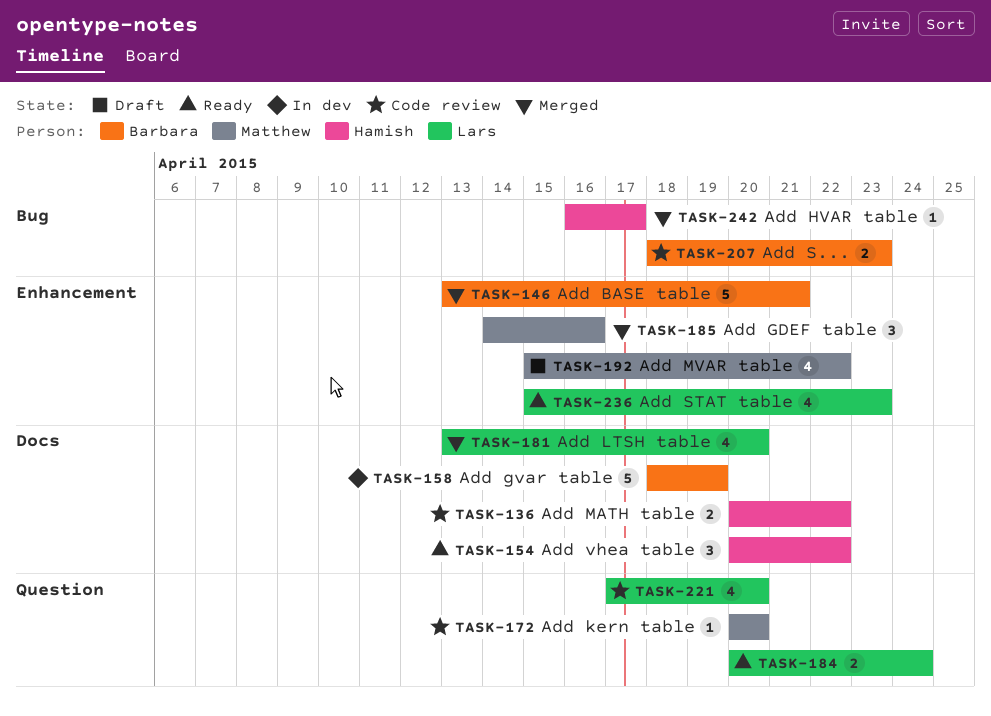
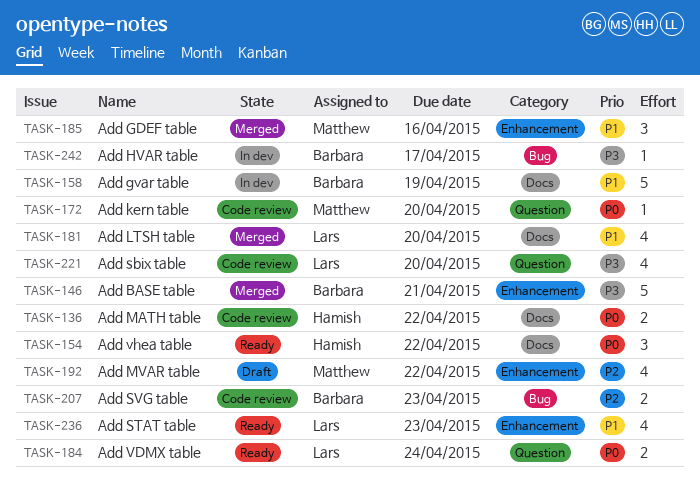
TASK-242, status: Merged -> In dev
TASK-242, owner: Hamish -> Barbara

